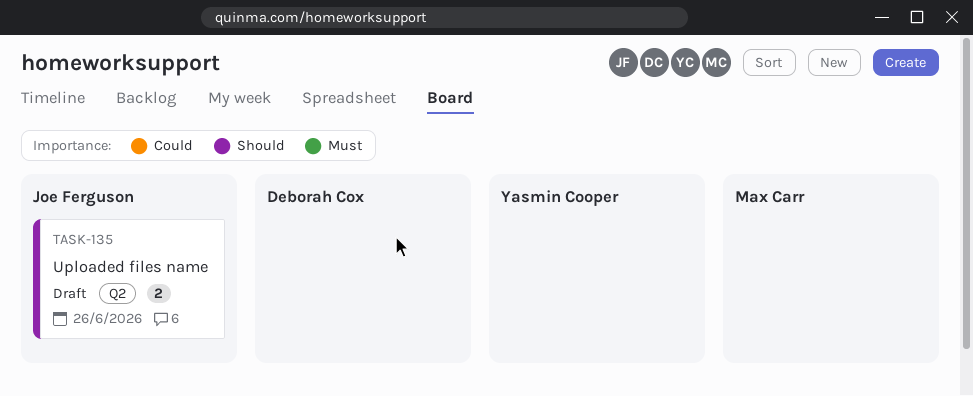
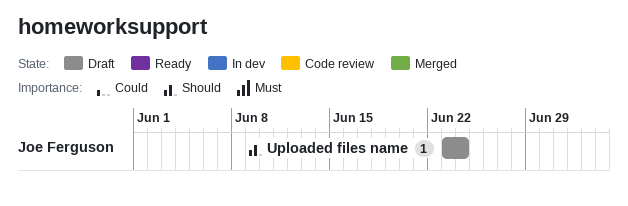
Uploaded files name, estimate: 2 -> 1
Uploaded files name, due: Jun 26 -> Jun 24

